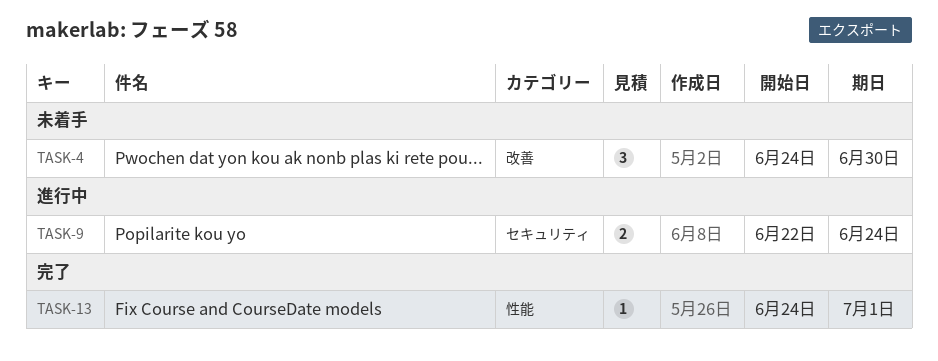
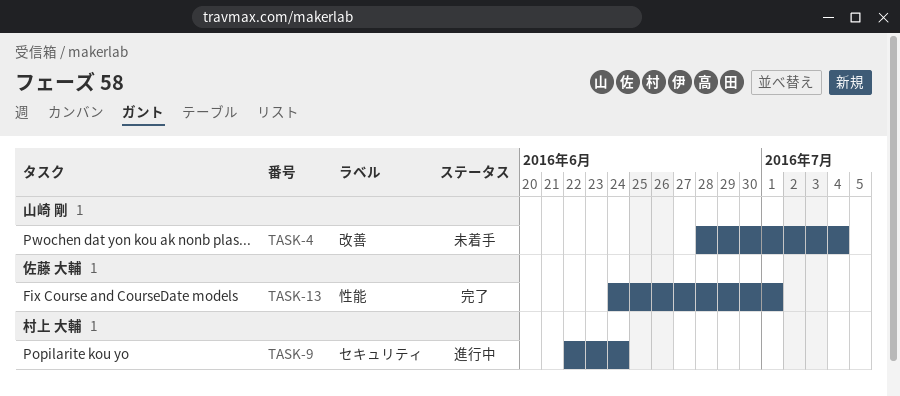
TASK-4, start: Jun 24 -> Jun 28
TASK-4, due: Jun 30 -> Jul 4

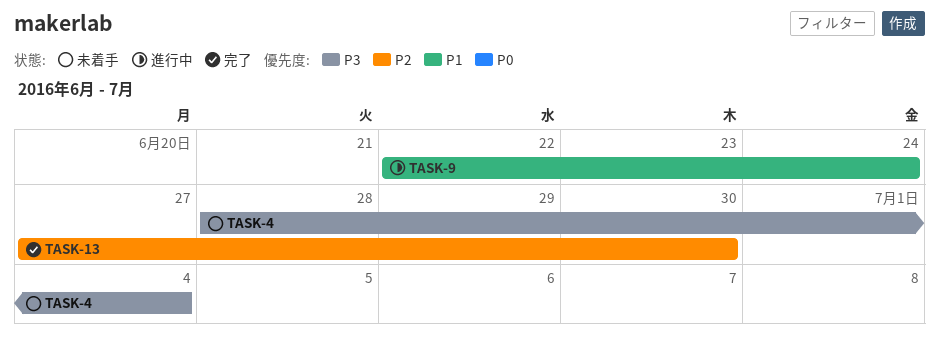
TASK-13, start: Jun 24 -> Jun 27
TASK-13, due: Jul 1 -> Jun 30

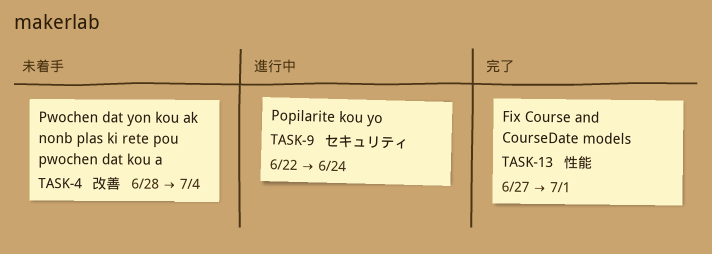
TASK-13, due: Jun 30 -> Jul 1

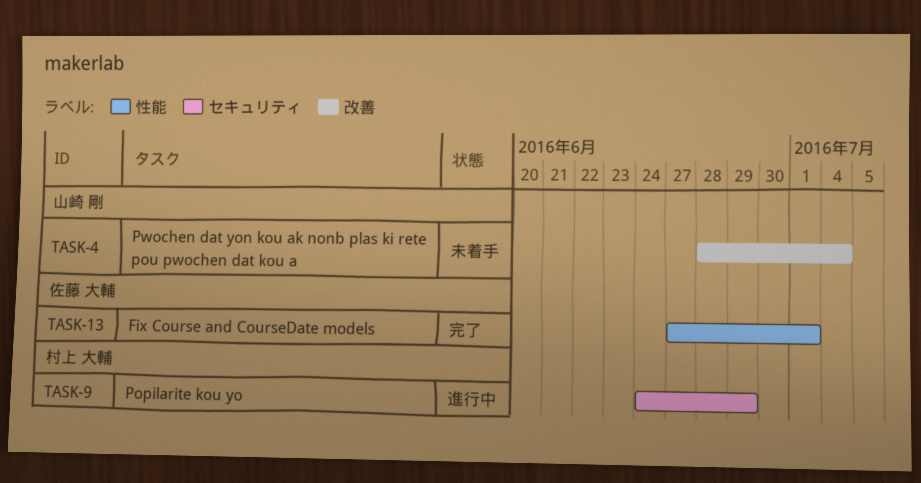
TASK-9, start: Jun 22 -> Jun 24
TASK-9, due: Jun 24 -> Jun 29

